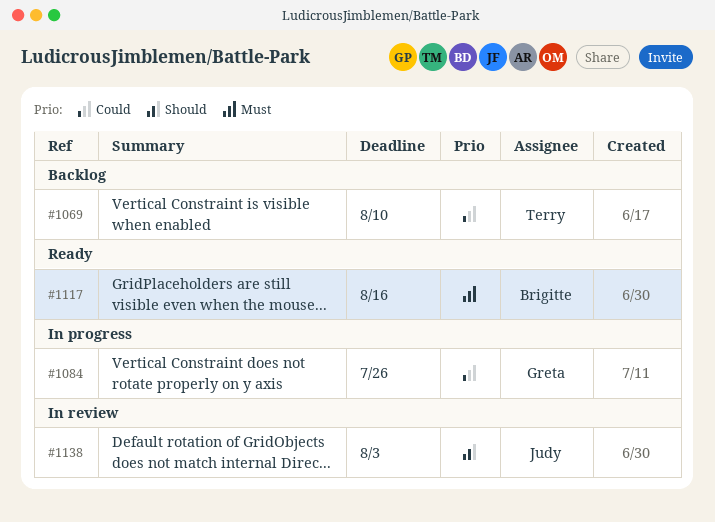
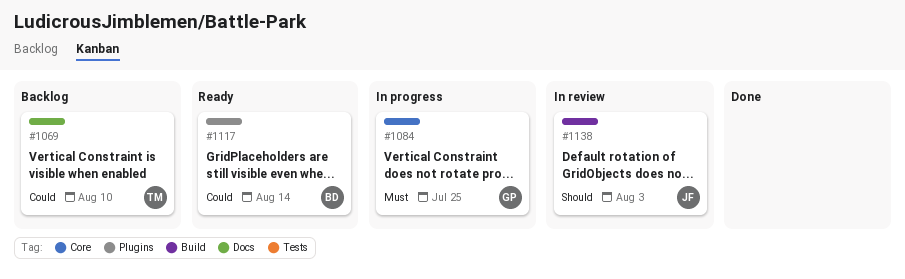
#1084, priority: Could -> Must
#1084, due: Jul 26 -> Jul 25
#1117, priority: Must -> Could
#1117, due: Aug 16 -> Aug 14

